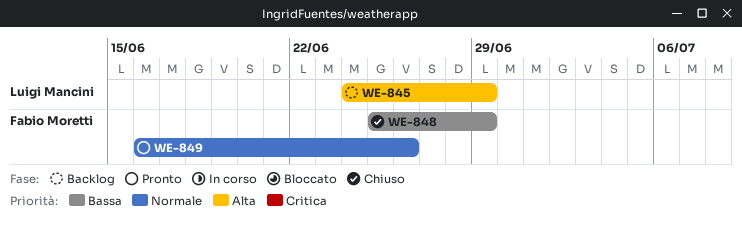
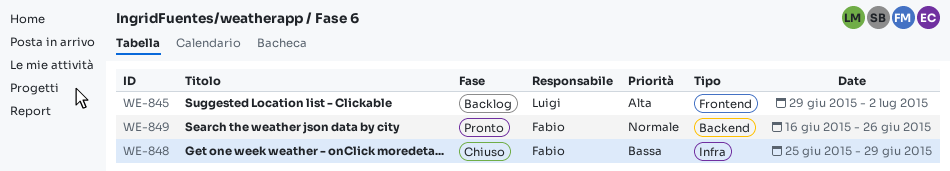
WE-845, start: Jun 24 -> Jun 29
WE-845, due: Jun 29 -> Jul 2

